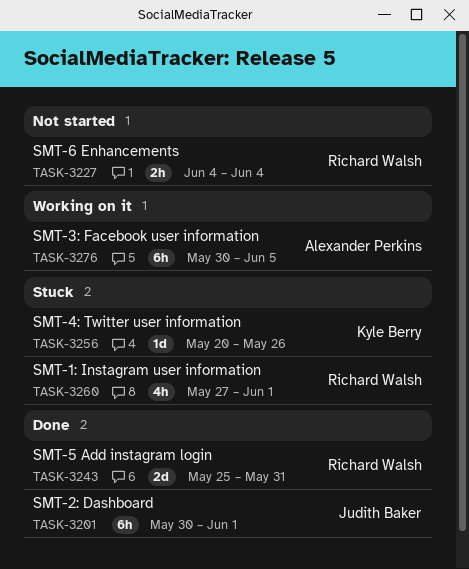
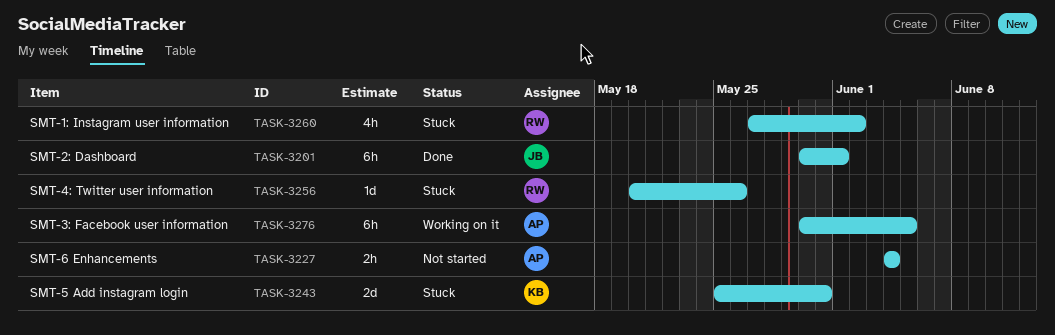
TASK-3227, owner: Richard Walsh -> Alexander Perkins
TASK-3243, status: Done -> Stuck
TASK-3243, owner: Richard Walsh -> Kyle Berry
TASK-3256, owner: Kyle Berry -> Richard Walsh
TASK-3260, due: Jun 1 -> Jun 2

